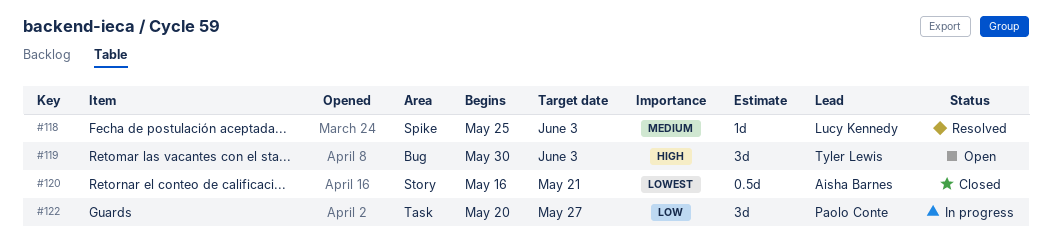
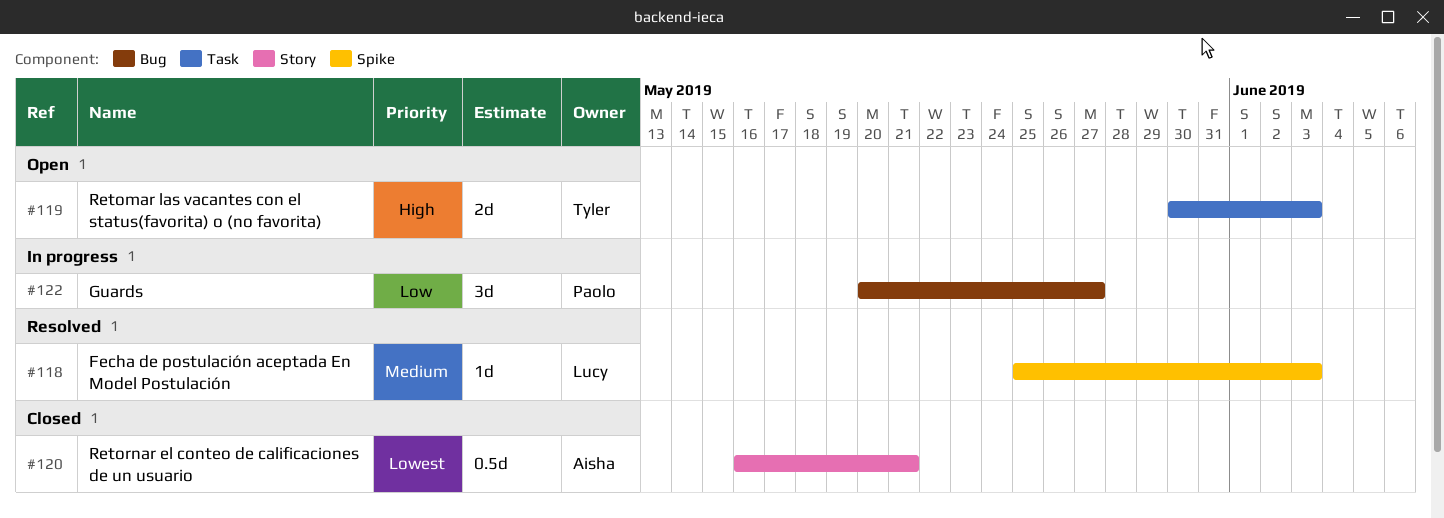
#119, label: Bug -> Task
#119, estimate: 3d -> 2d
#122, label: Task -> Bug

